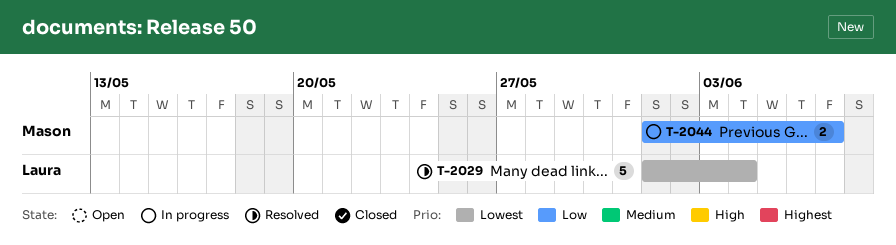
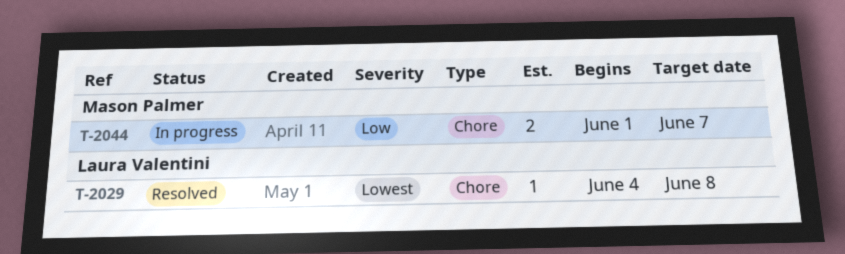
T-2029, estimate: 5 -> 1
T-2029, start: Jun 1 -> Jun 4
T-2029, due: Jun 4 -> Jun 8

